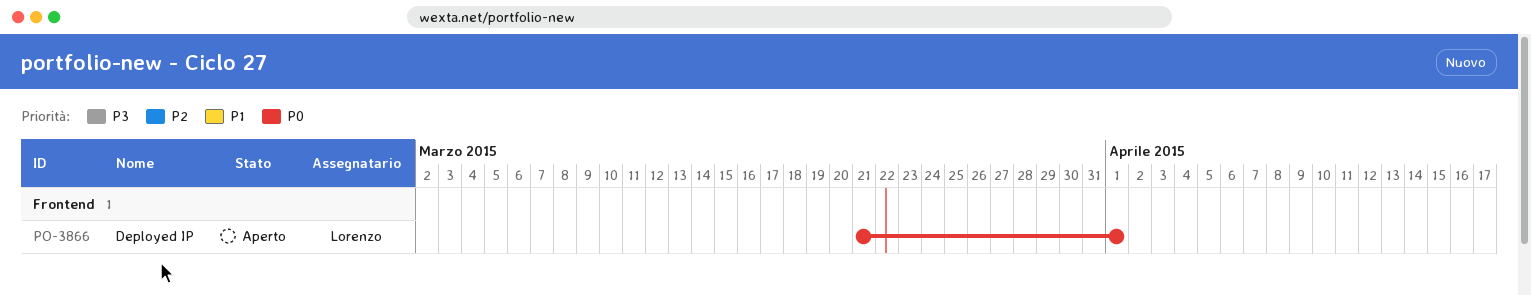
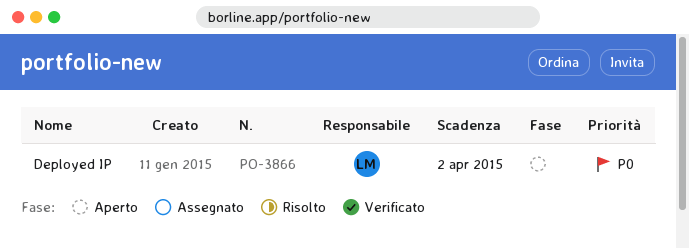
PO-3866, due: Apr 1 -> Apr 2

